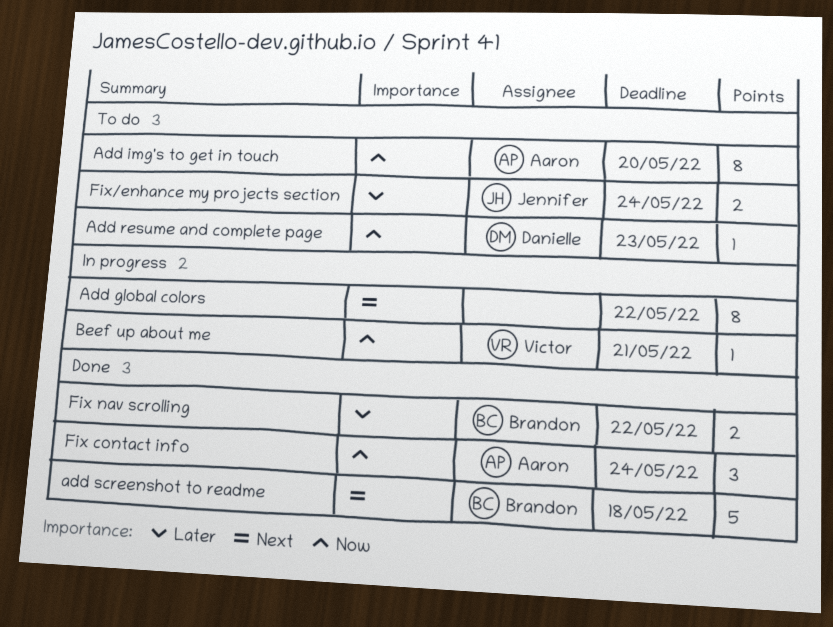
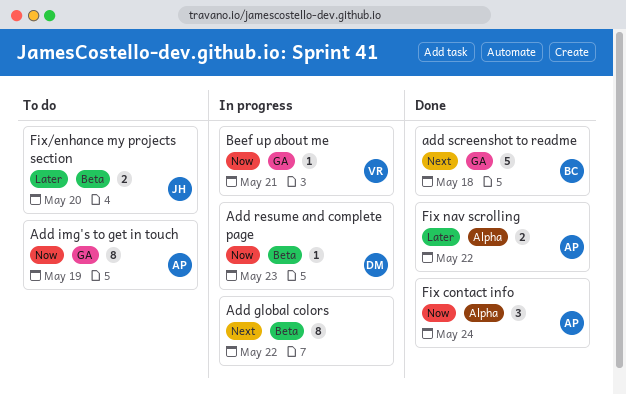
Add img's to get in touch, due: May 20 -> May 19
Add resume and complete page, status: To do -> In progress
Fix nav scrolling, owner: Brandon -> Aaron
Fix/enhance my projects section, due: May 24 -> May 20

